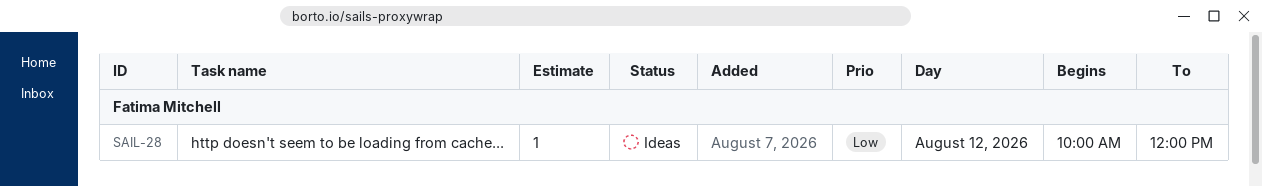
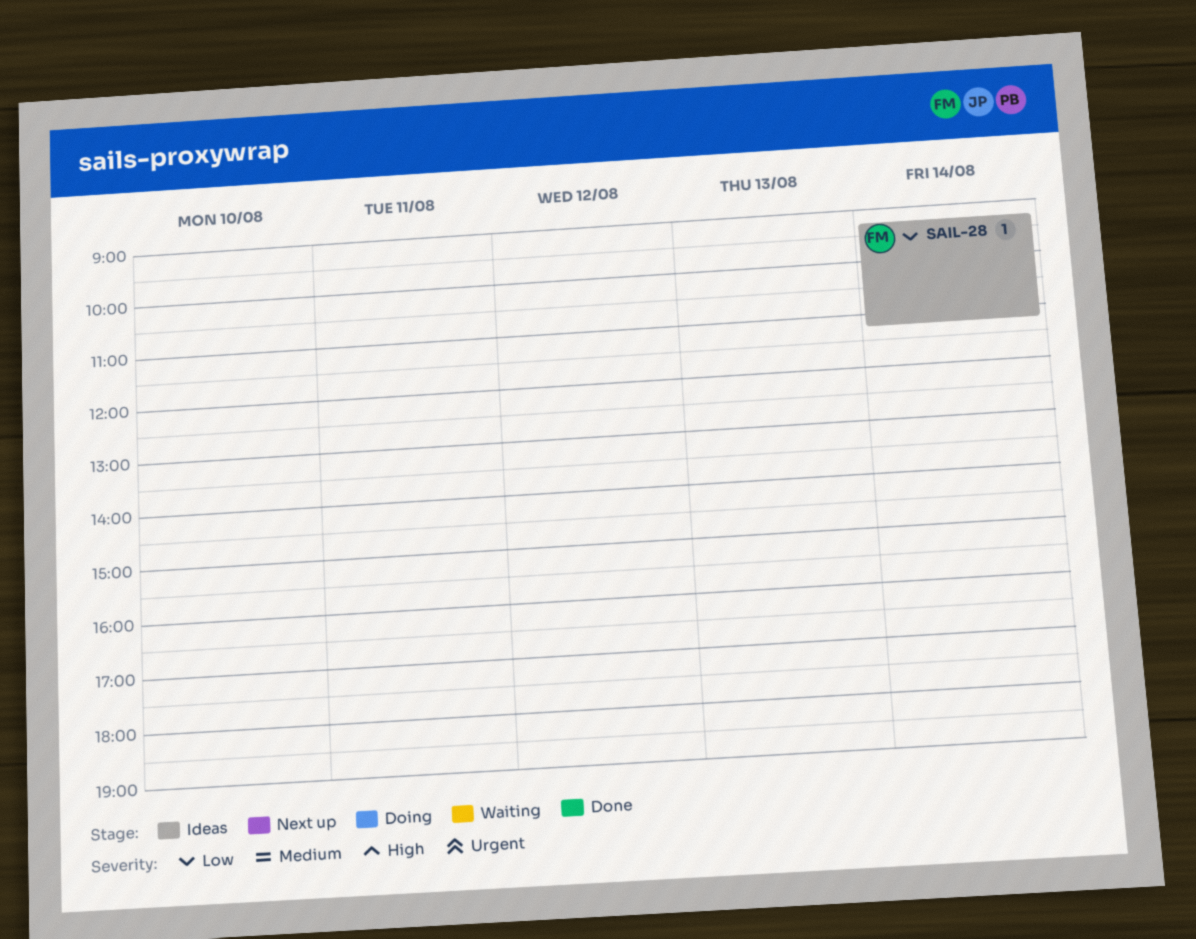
SAIL-28, day: Aug 12 -> Aug 14
SAIL-28, begins: 10:00 -> 09:15
SAIL-28, ends: 12:00 -> 11:15

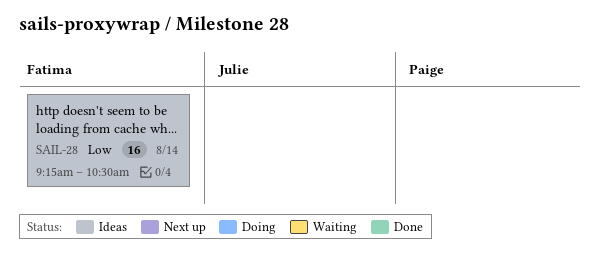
SAIL-28, estimate: 1 -> 16
SAIL-28, ends: 11:15 -> 10:30

